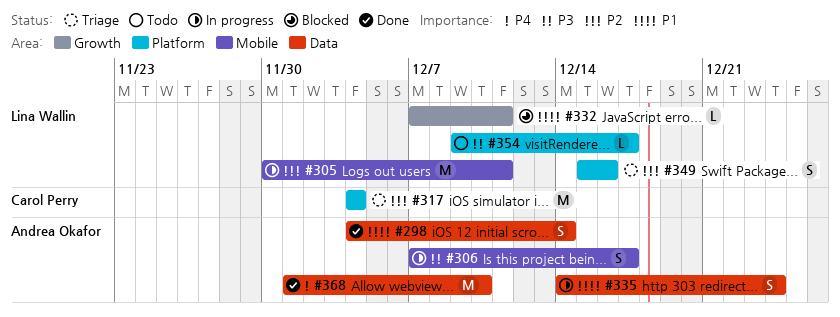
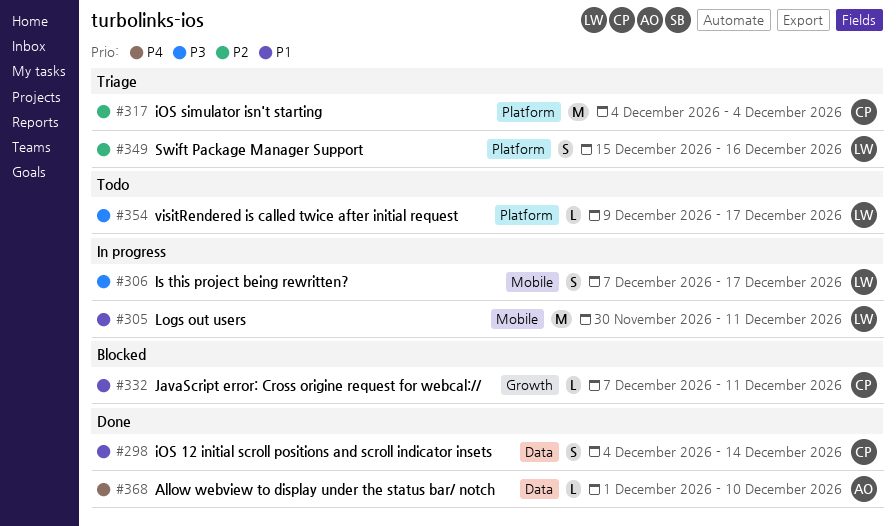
#298, owner: Andrea Okafor -> Carol Perry
#305, priority: P2 -> P1
#306, owner: Andrea Okafor -> Lina Wallin
#332, owner: Lina Wallin -> Carol Perry
#335: present -> none
#368, estimate: M -> L

